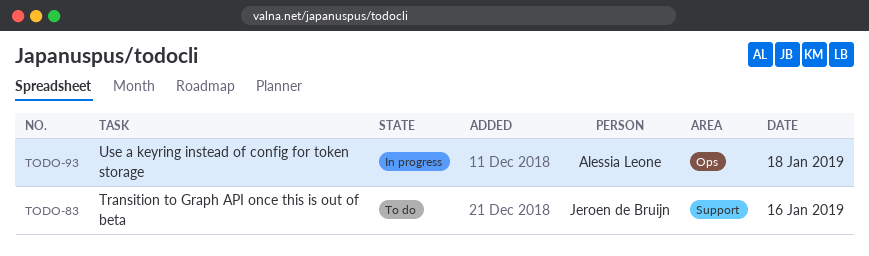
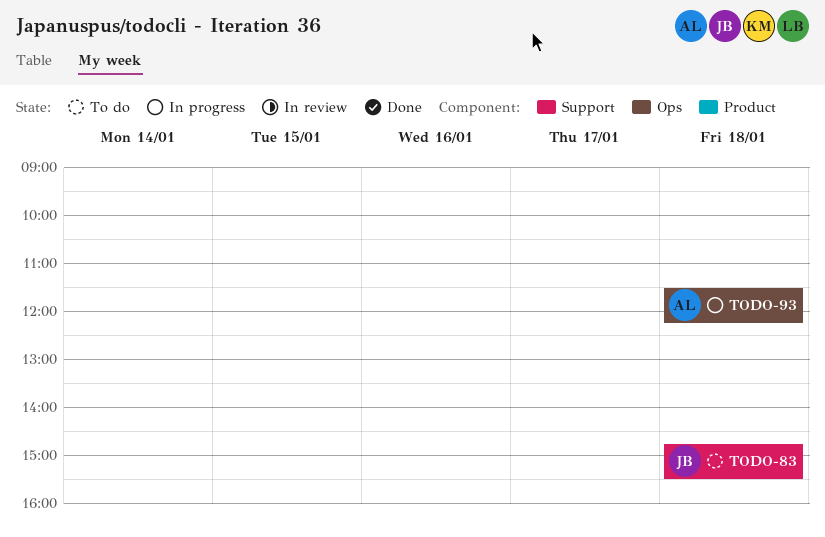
TODO-83, day: Jan 16 -> Jan 18

